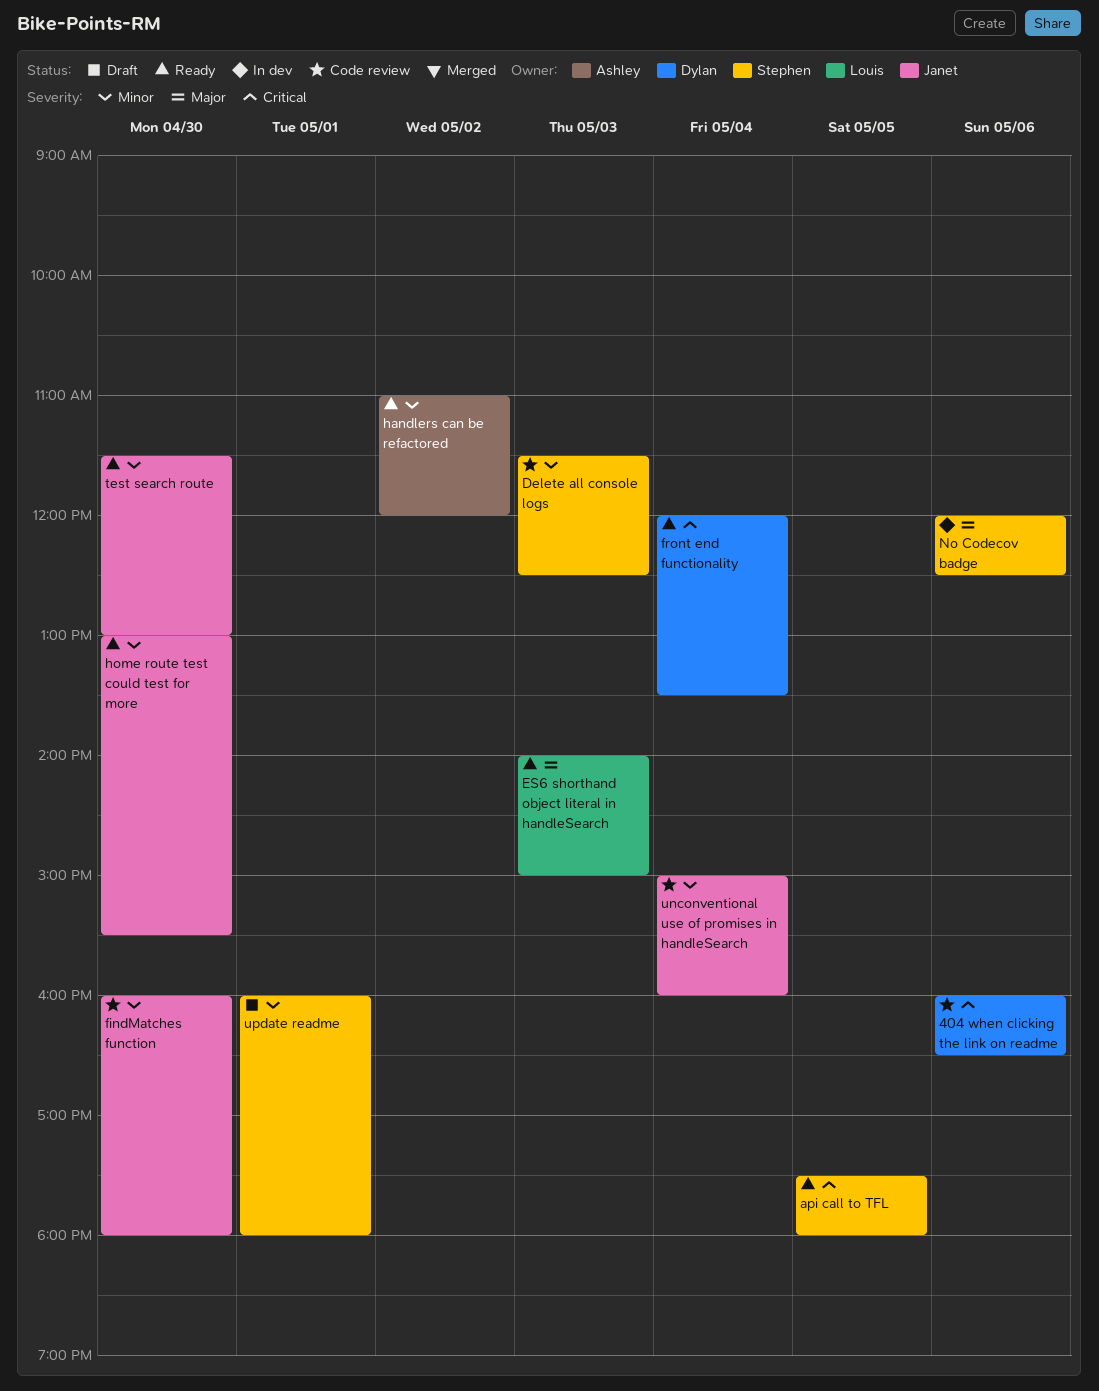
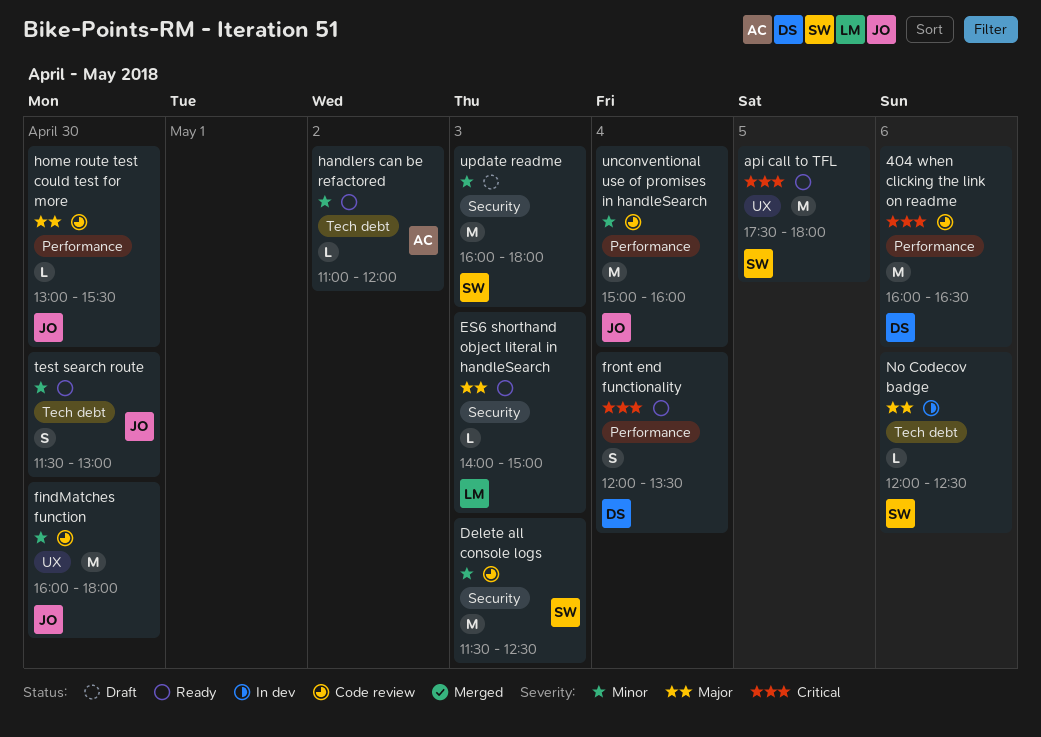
home route test could test for more, status: Ready -> Code review
home route test could test for more, priority: Minor -> Major
update readme, day: May 1 -> May 3

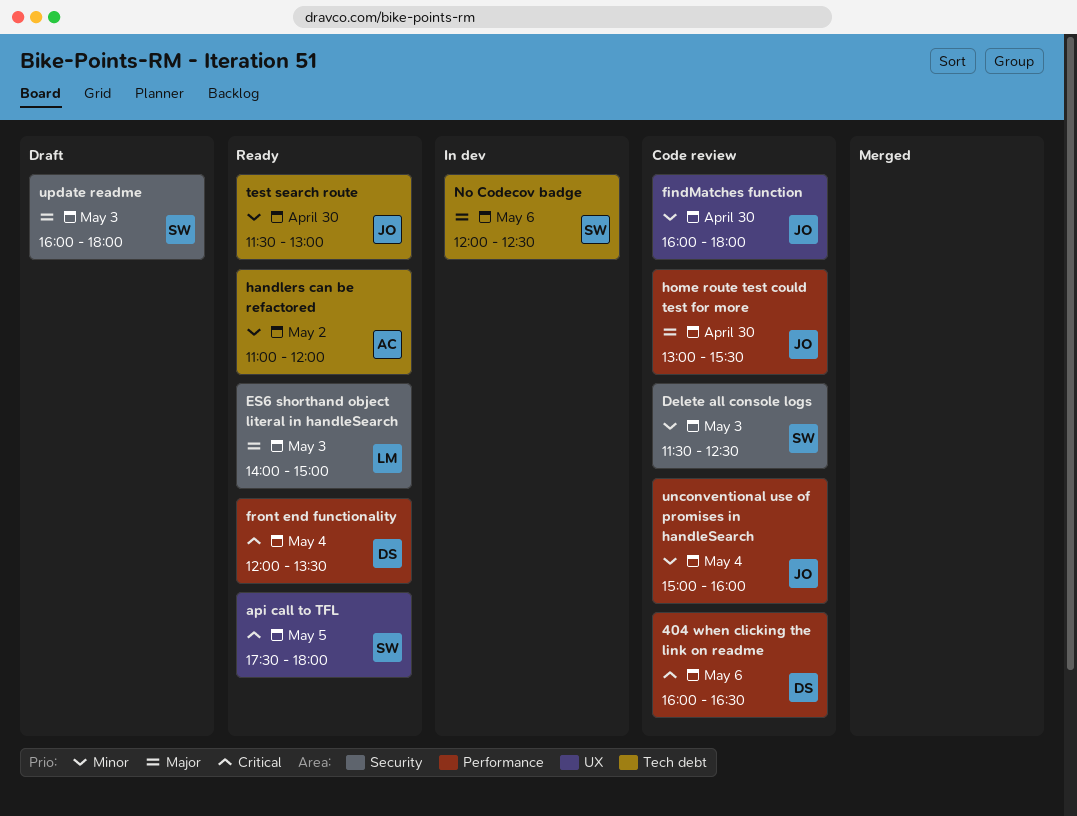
update readme, priority: Minor -> Major

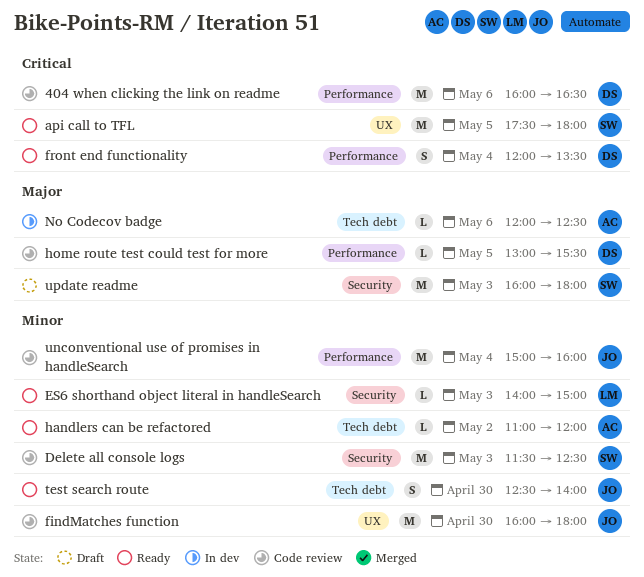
ES6 shorthand object literal in handleSearch, priority: Major -> Minor
home route test could test for more, owner: JO -> DS
home route test could test for more, day: Apr 30 -> May 5
No Codecov badge, owner: SW -> AC
test search route, begins: 11:30 -> 12:30
test search route, ends: 13:00 -> 14:00

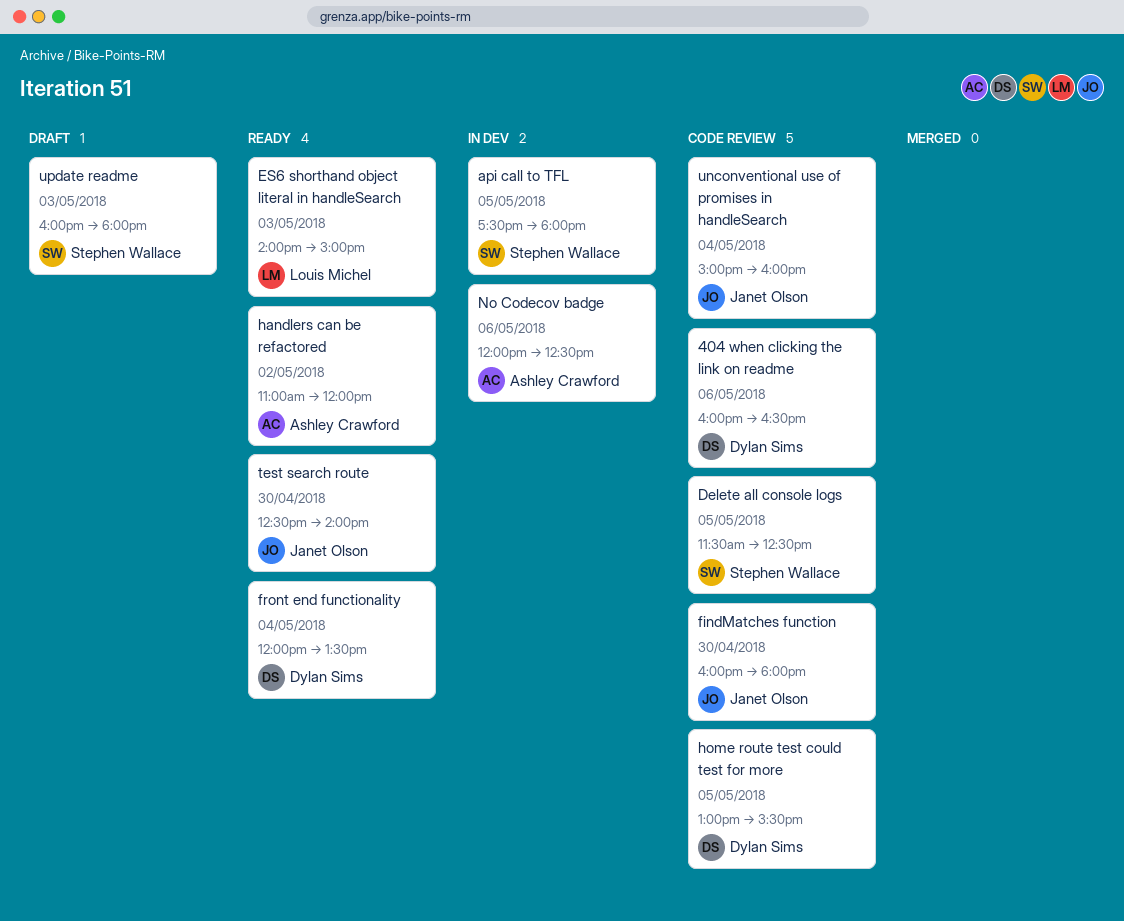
api call to TFL, status: Ready -> In dev
Delete all console logs, day: May 3 -> May 5

